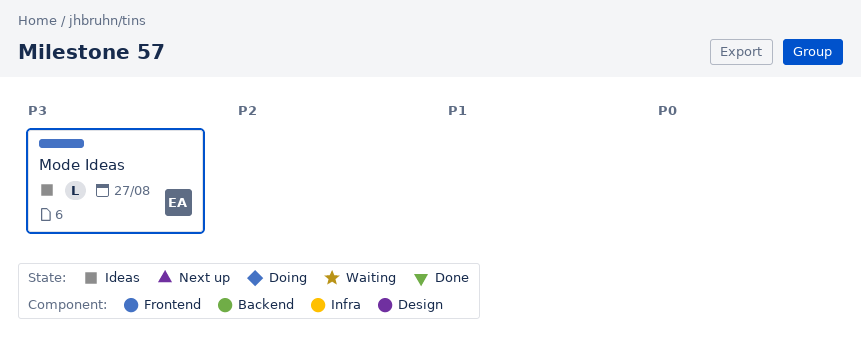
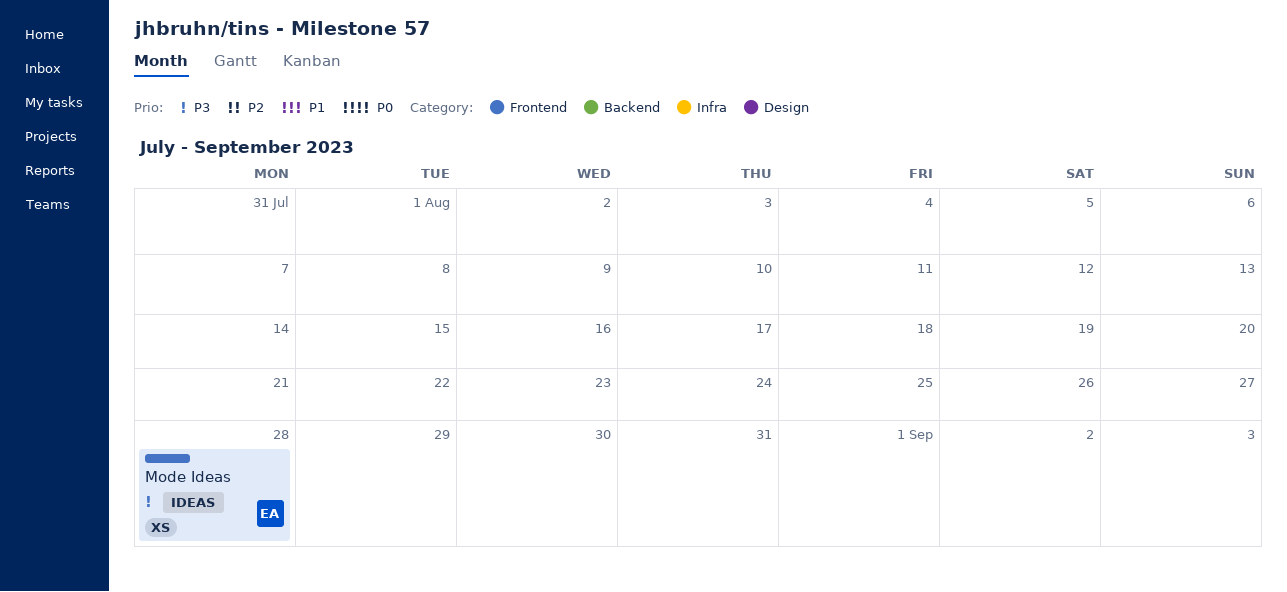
Mode Ideas, estimate: L -> XS
Mode Ideas, due: Aug 27 -> Aug 28

